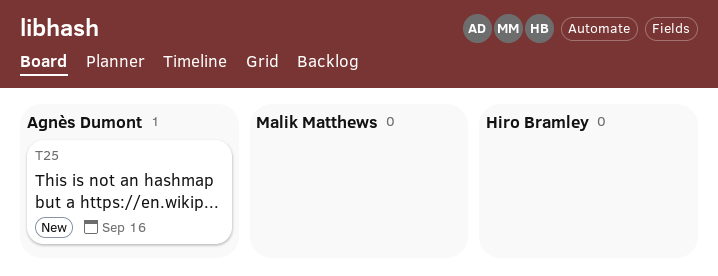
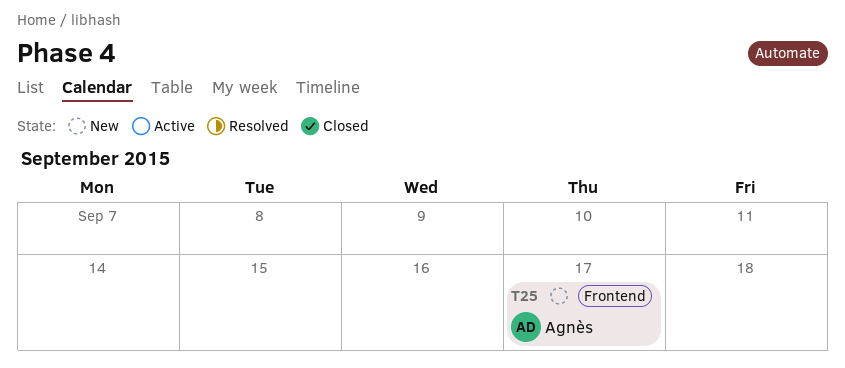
T25, due: Sep 16 -> Sep 17

